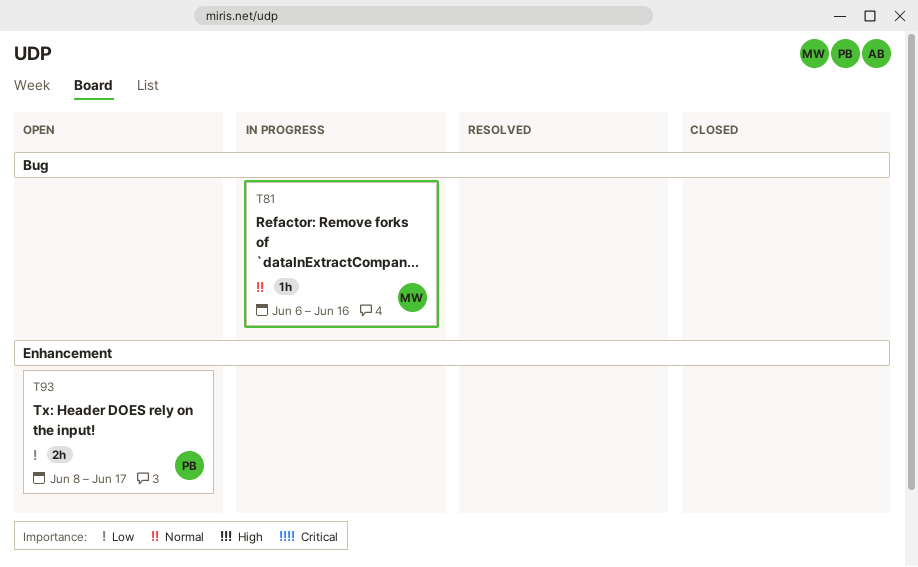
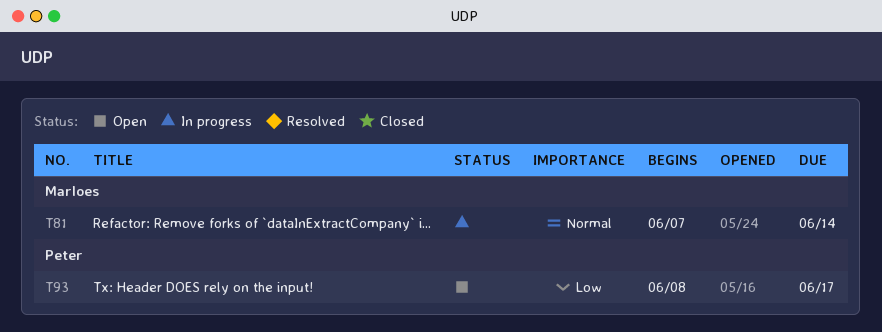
T81, start: Jun 6 -> Jun 7
T81, due: Jun 16 -> Jun 14

